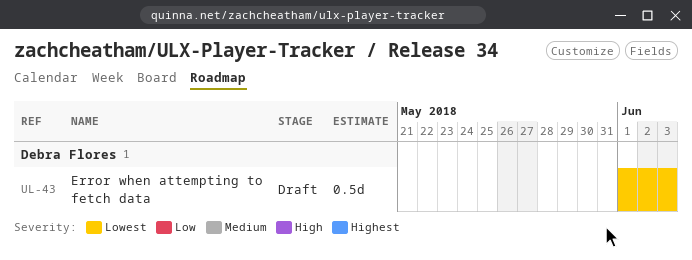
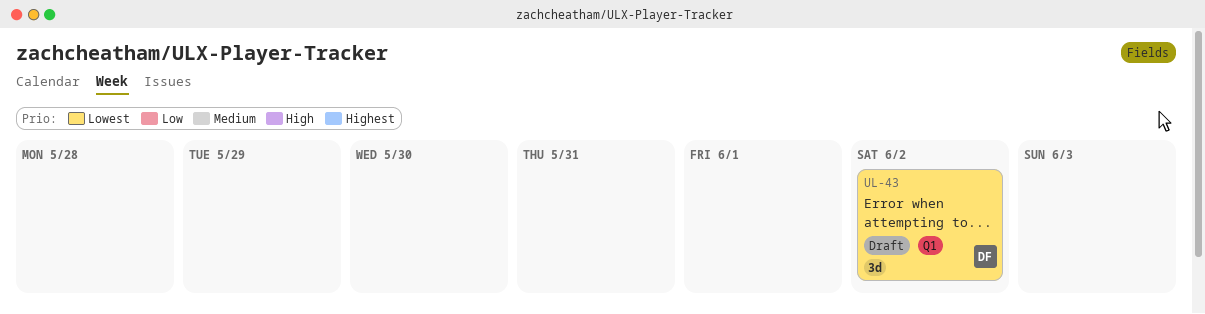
UL-43, estimate: 0.5d -> 3d
UL-43, due: Jun 3 -> Jun 2

